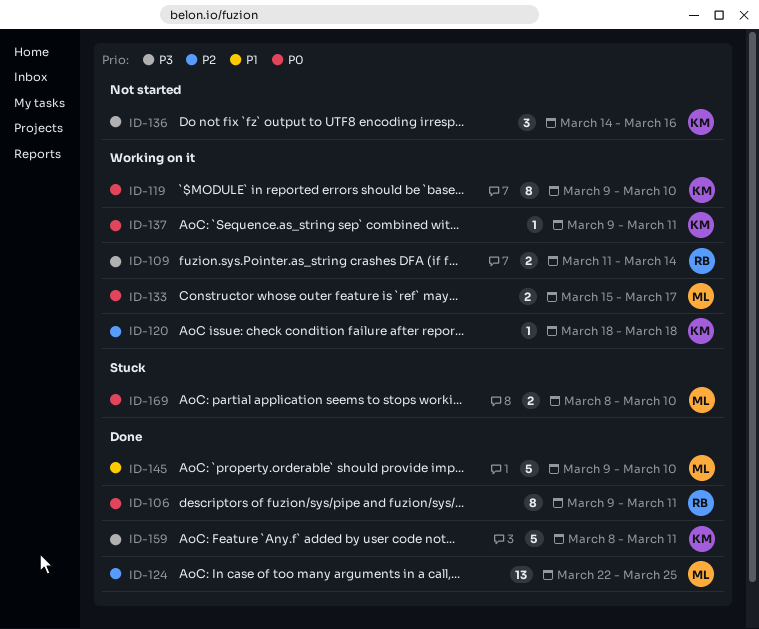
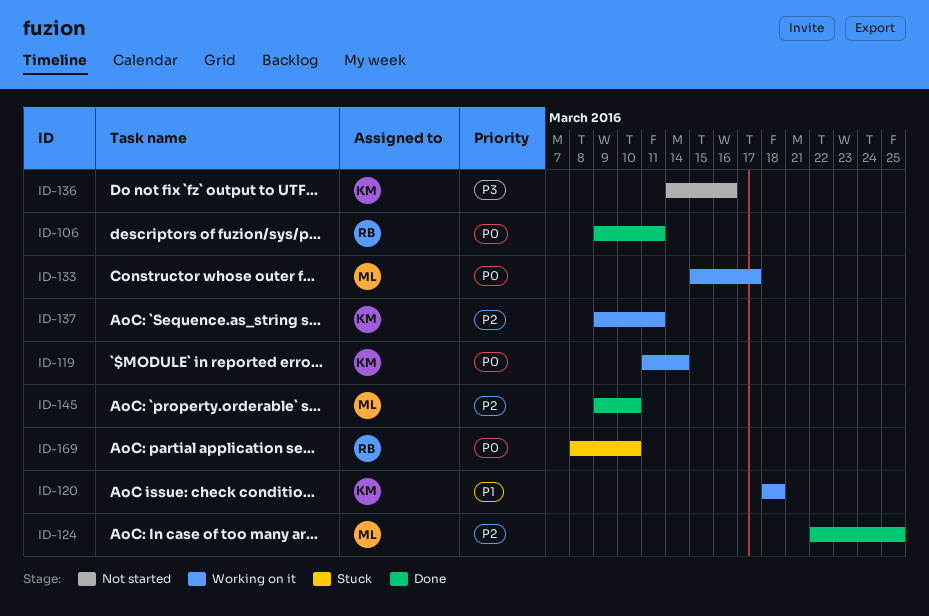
ID-109: present -> none
ID-119, start: Mar 9 -> Mar 11
ID-119, due: Mar 10 -> Mar 14
ID-120, priority: P2 -> P1
ID-137, priority: P0 -> P2
ID-145, priority: P1 -> P2
ID-159: present -> none
ID-169, owner: ML -> RB

